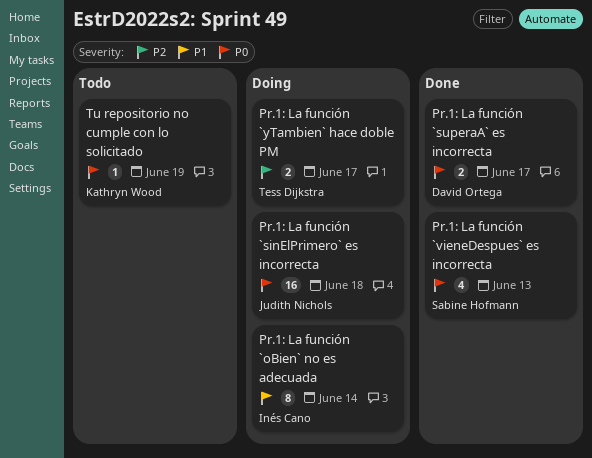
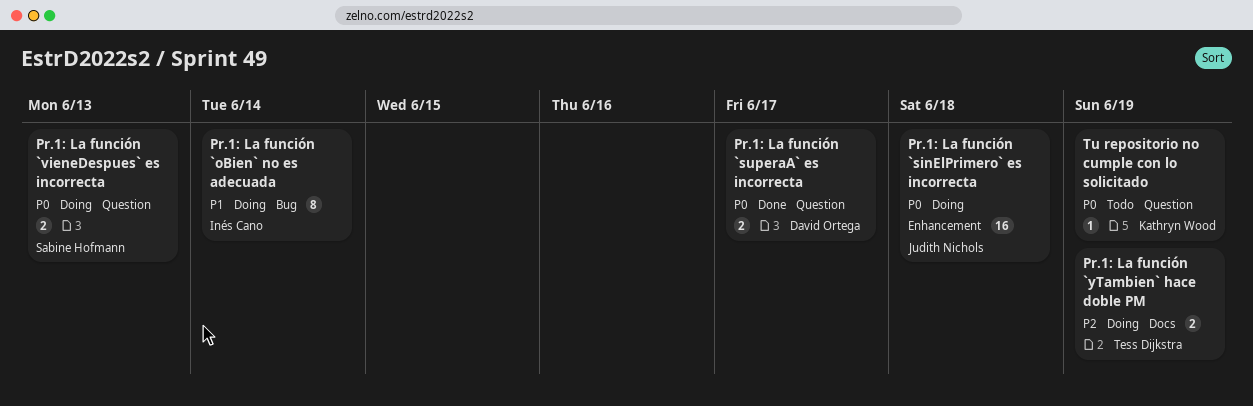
Pr.1: La función `vieneDespues` es incorrecta, status: Done -> Doing
Pr.1: La función `vieneDespues` es incorrecta, estimate: 4 -> 2
Pr.1: La función `yTambien` hace doble PM, due: Jun 17 -> Jun 19

